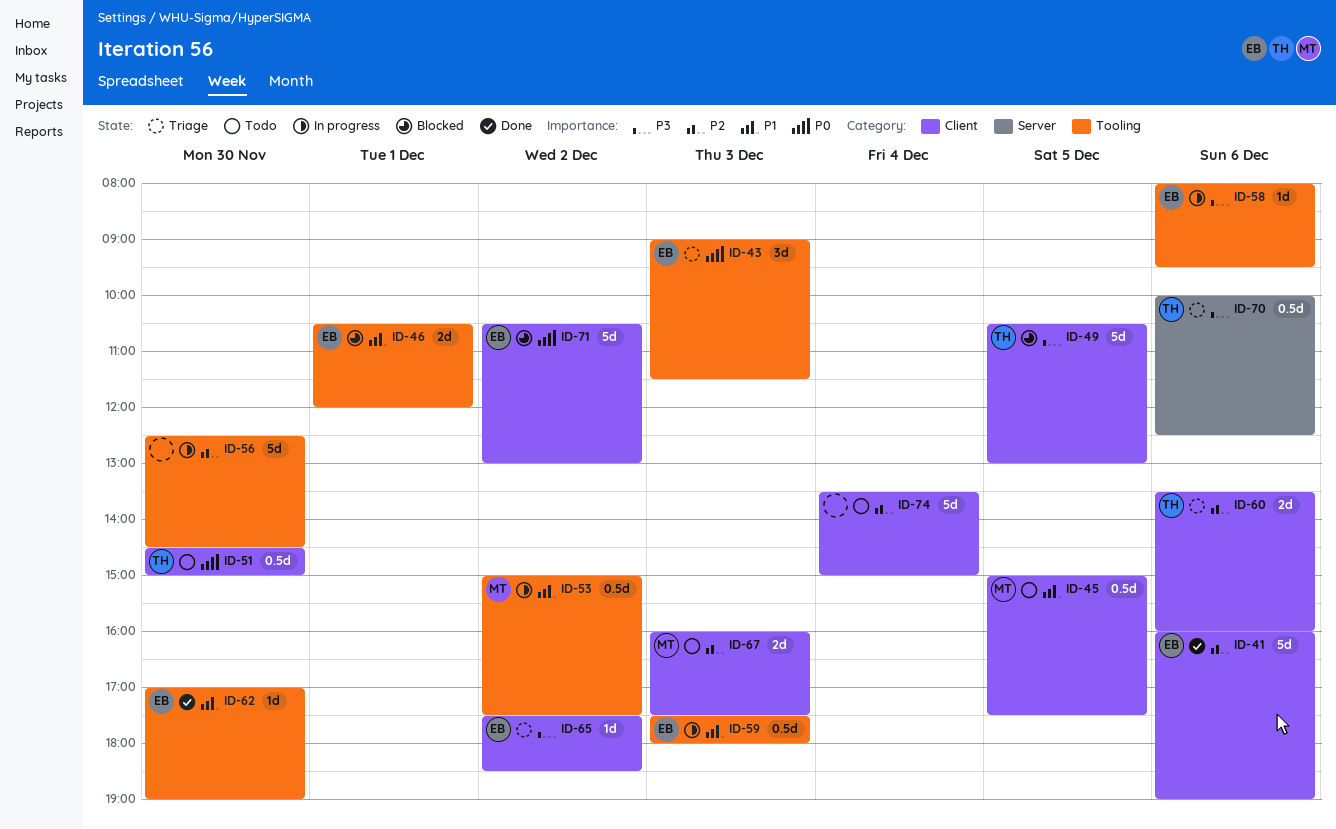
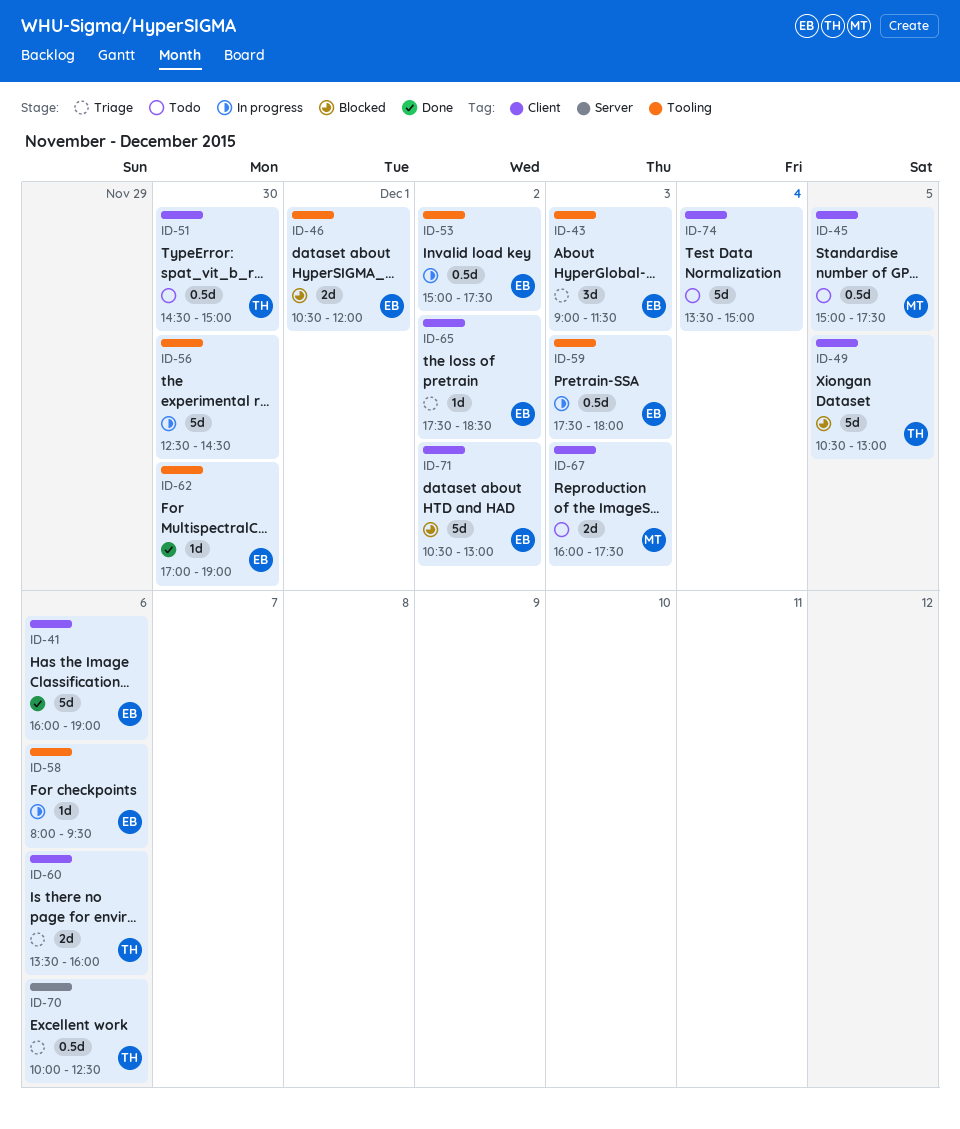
ID-53, owner: MT -> EB

